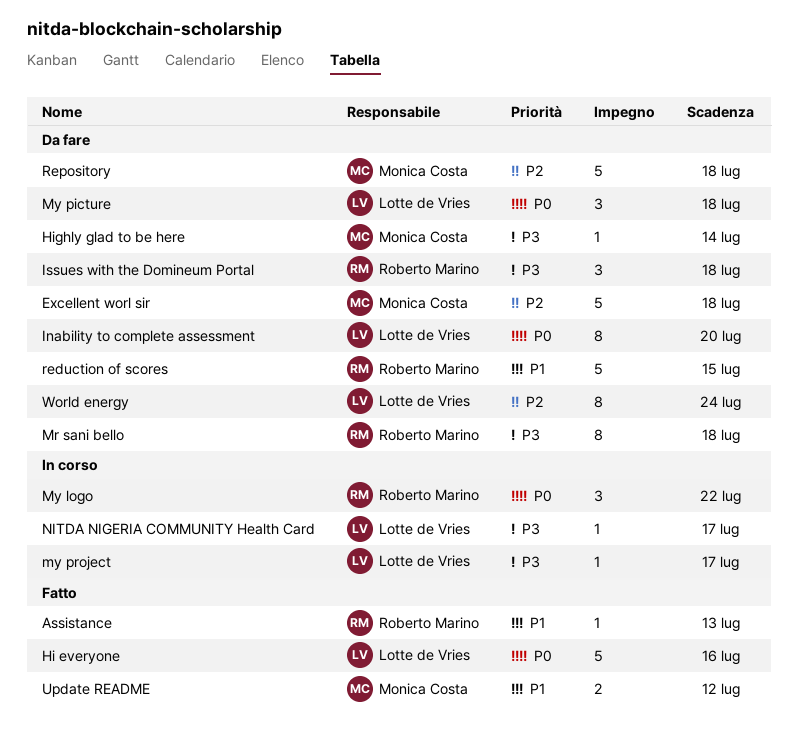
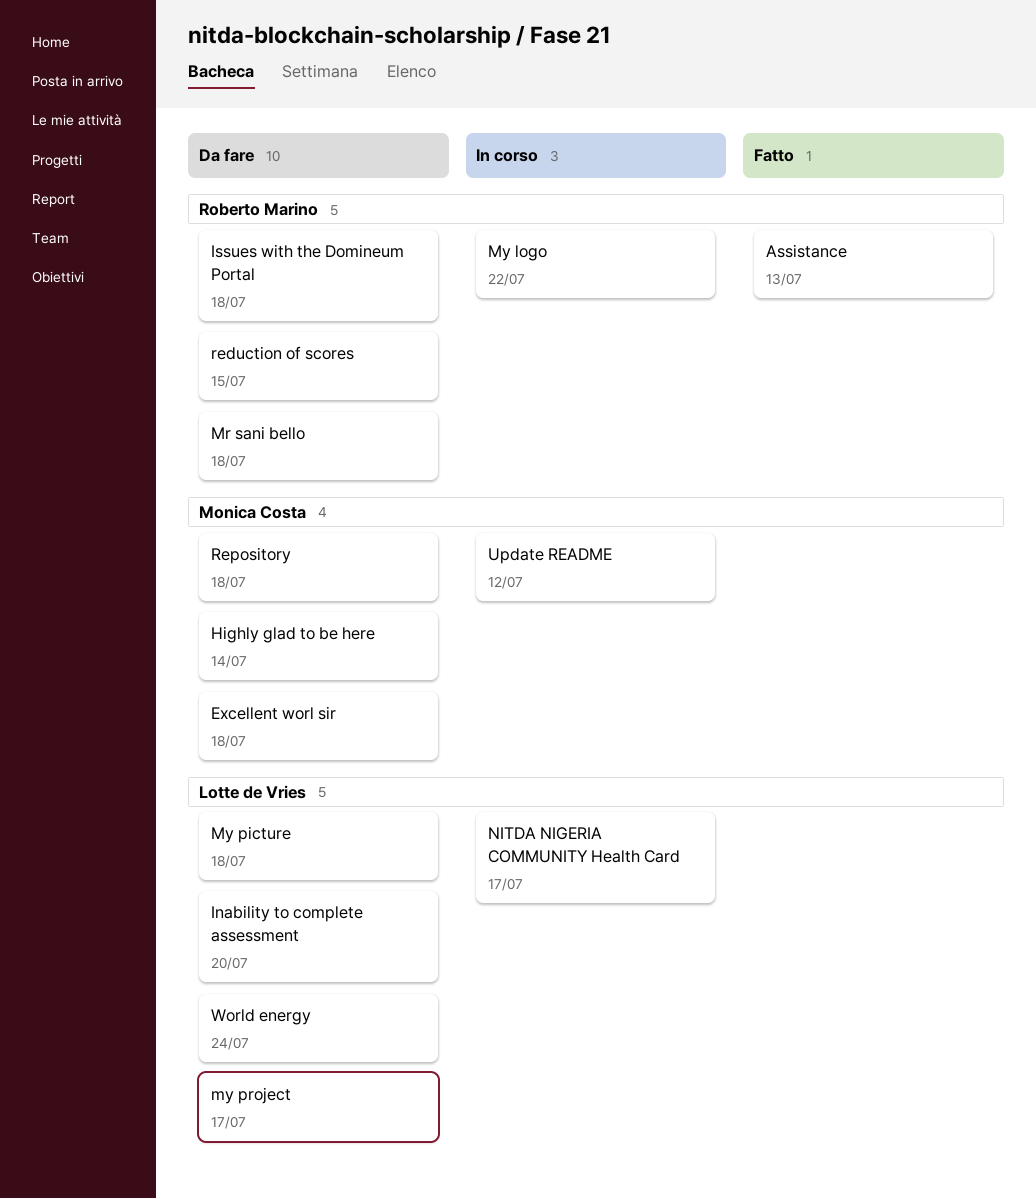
Hi everyone: present -> none
my project, status: In corso -> Da fare
Update README, status: Fatto -> In corso

